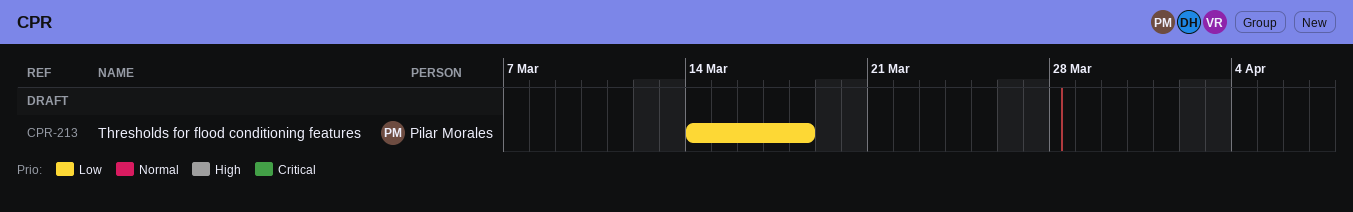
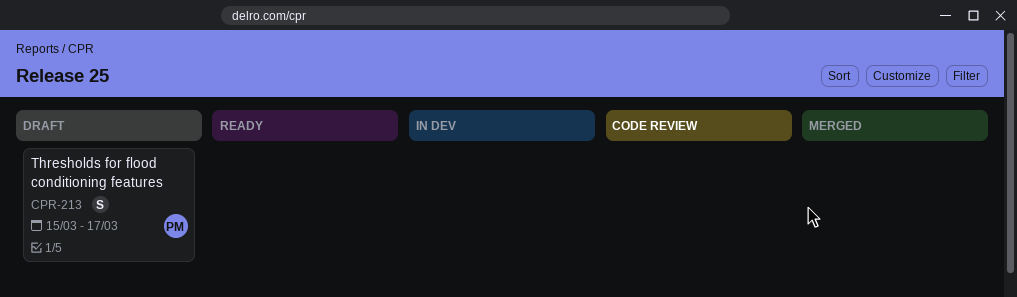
CPR-213, start: Mar 14 -> Mar 15
CPR-213, due: Mar 18 -> Mar 17

